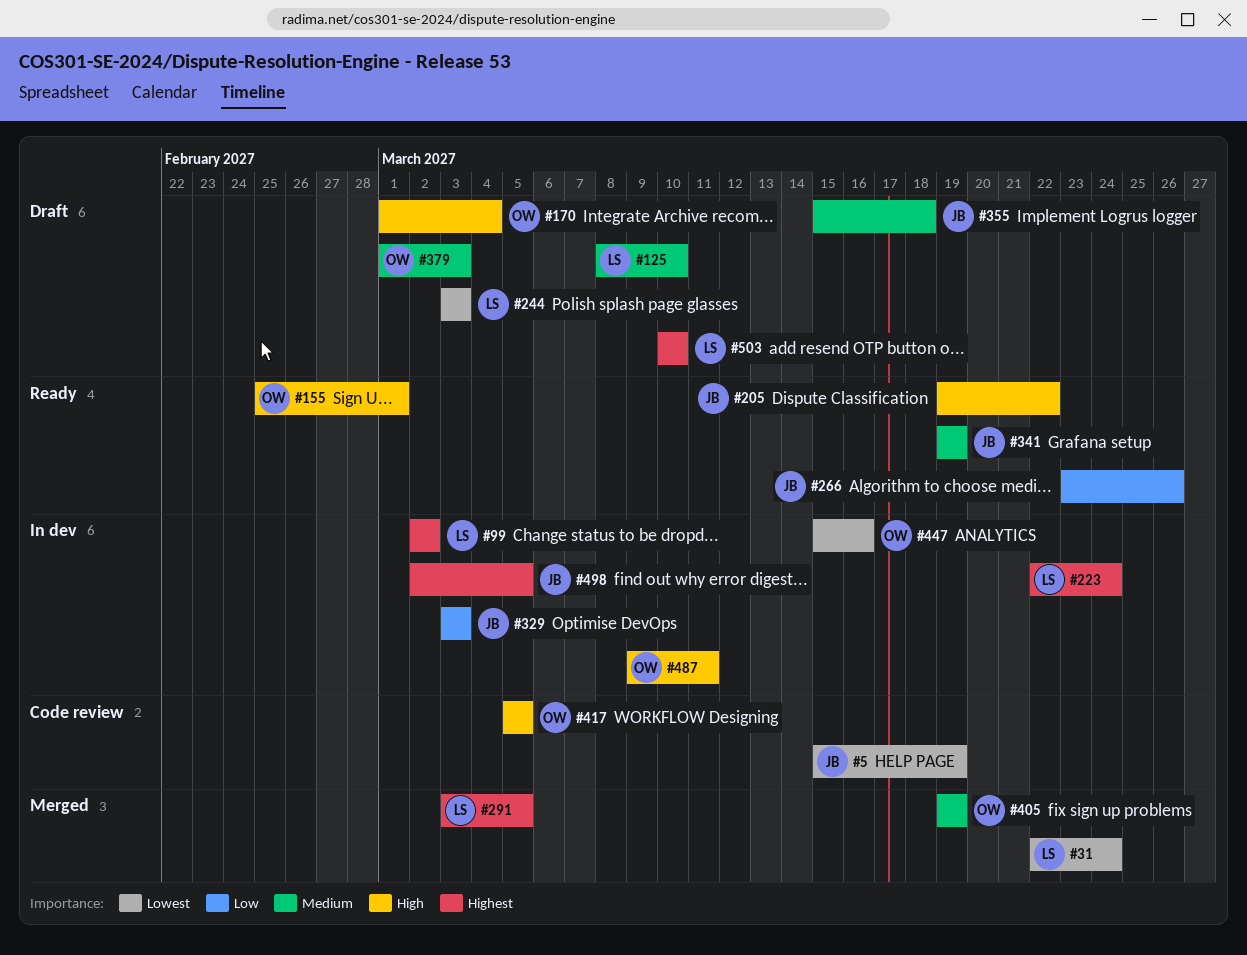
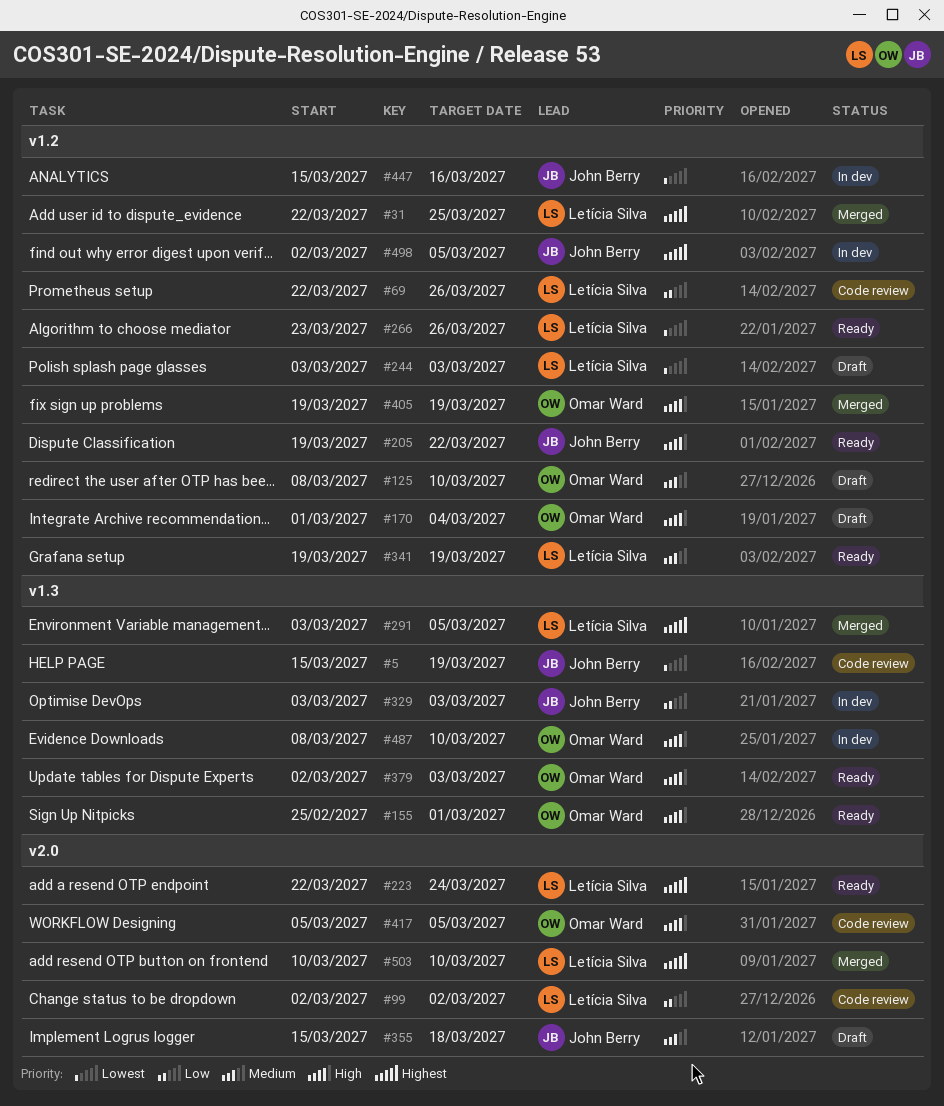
#31, priority: Lowest -> Highest
#31, due: Mar 24 -> Mar 25
#69: none -> present
#99, status: In dev -> Code review
#99, priority: Highest -> Low
#125, owner: Letícia Silva -> Omar Ward
#223, status: In dev -> Ready
#266, owner: John Berry -> Letícia Silva
#266, priority: Low -> Lowest
#341, owner: John Berry -> Letícia Silva
#379, status: Draft -> Ready
#379, priority: Medium -> High
#379, start: Mar 1 -> Mar 2
#405, priority: Medium -> High
#447, owner: Omar Ward -> John Berry
#487, start: Mar 9 -> Mar 8
#487, due: Mar 11 -> Mar 10
#503, status: Draft -> Merged

